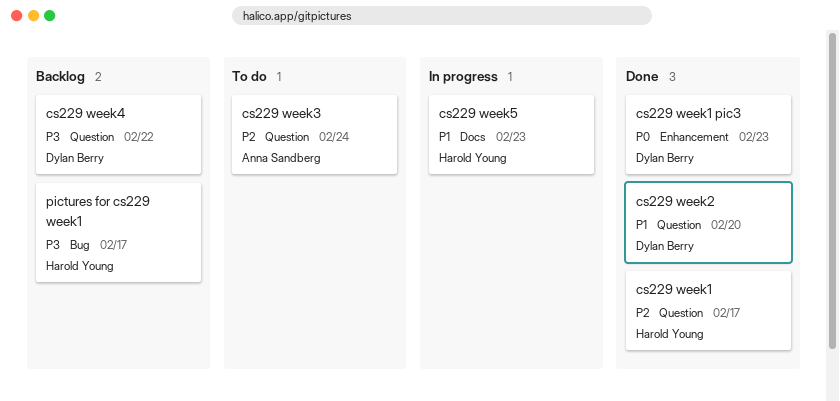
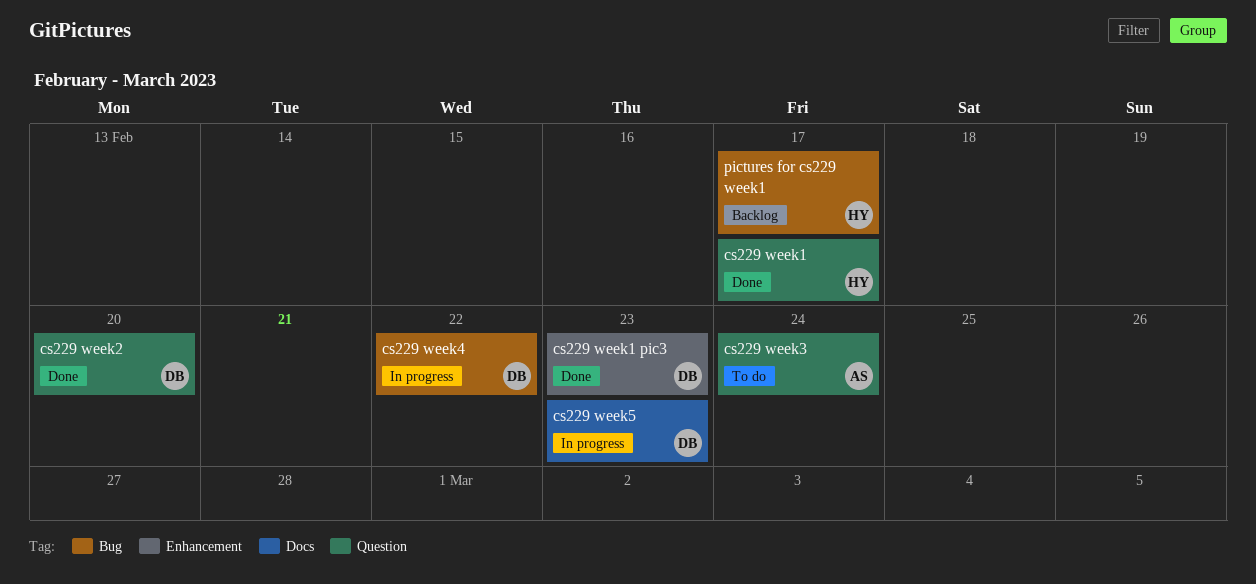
cs229 week4, status: Backlog -> In progress
cs229 week4, label: Question -> Bug
cs229 week5, owner: Harold Young -> Dylan Berry

